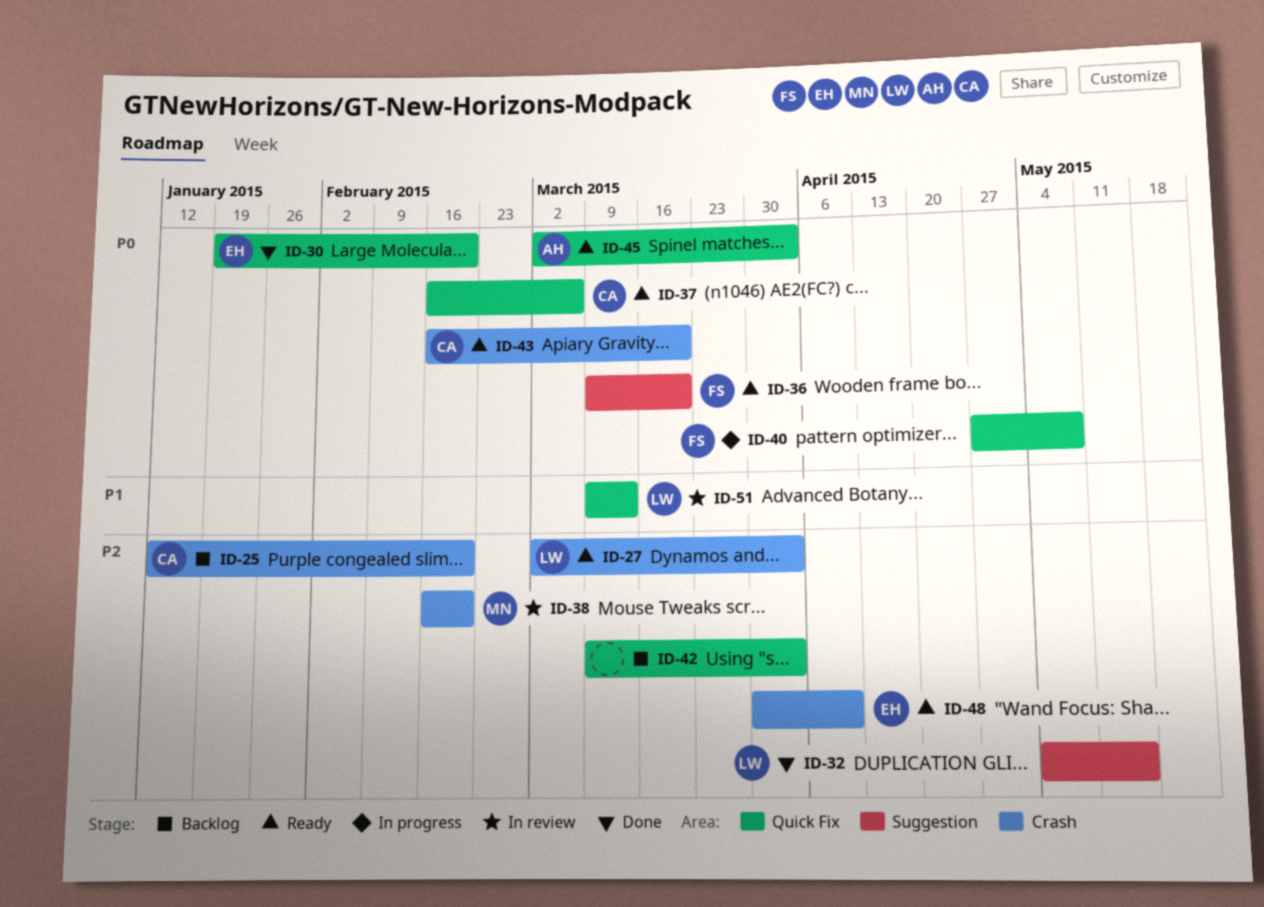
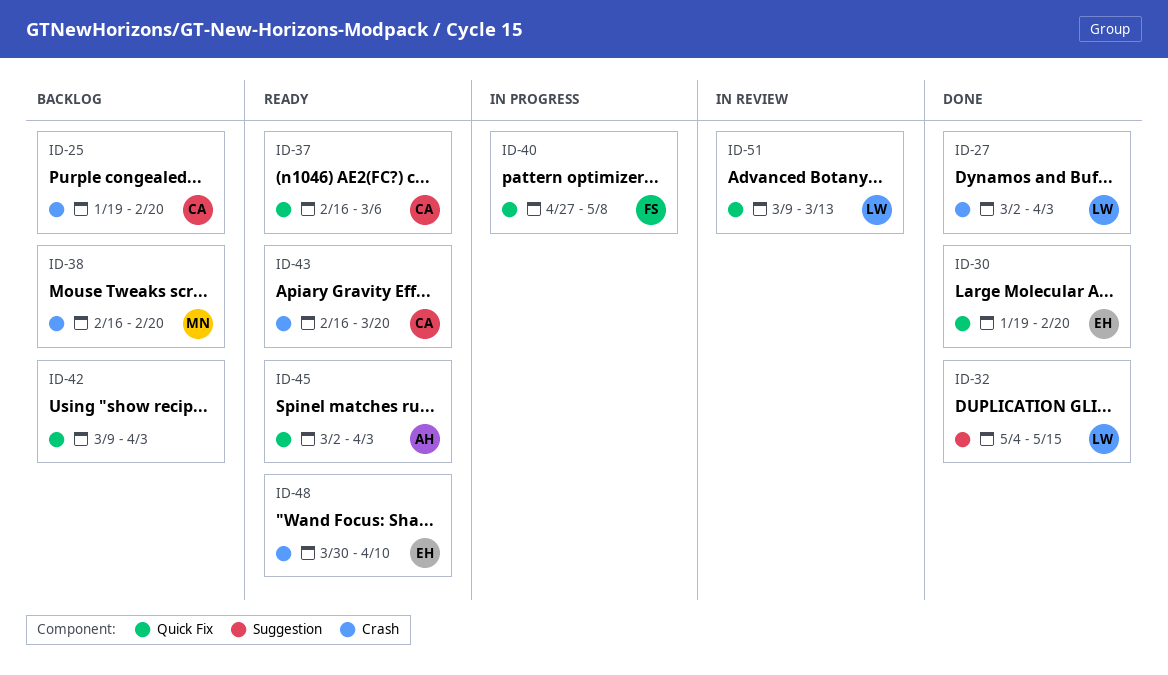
ID-25, start: Jan 12 -> Jan 19
ID-27, status: Ready -> Done
ID-36: present -> none
ID-38, status: In review -> Backlog

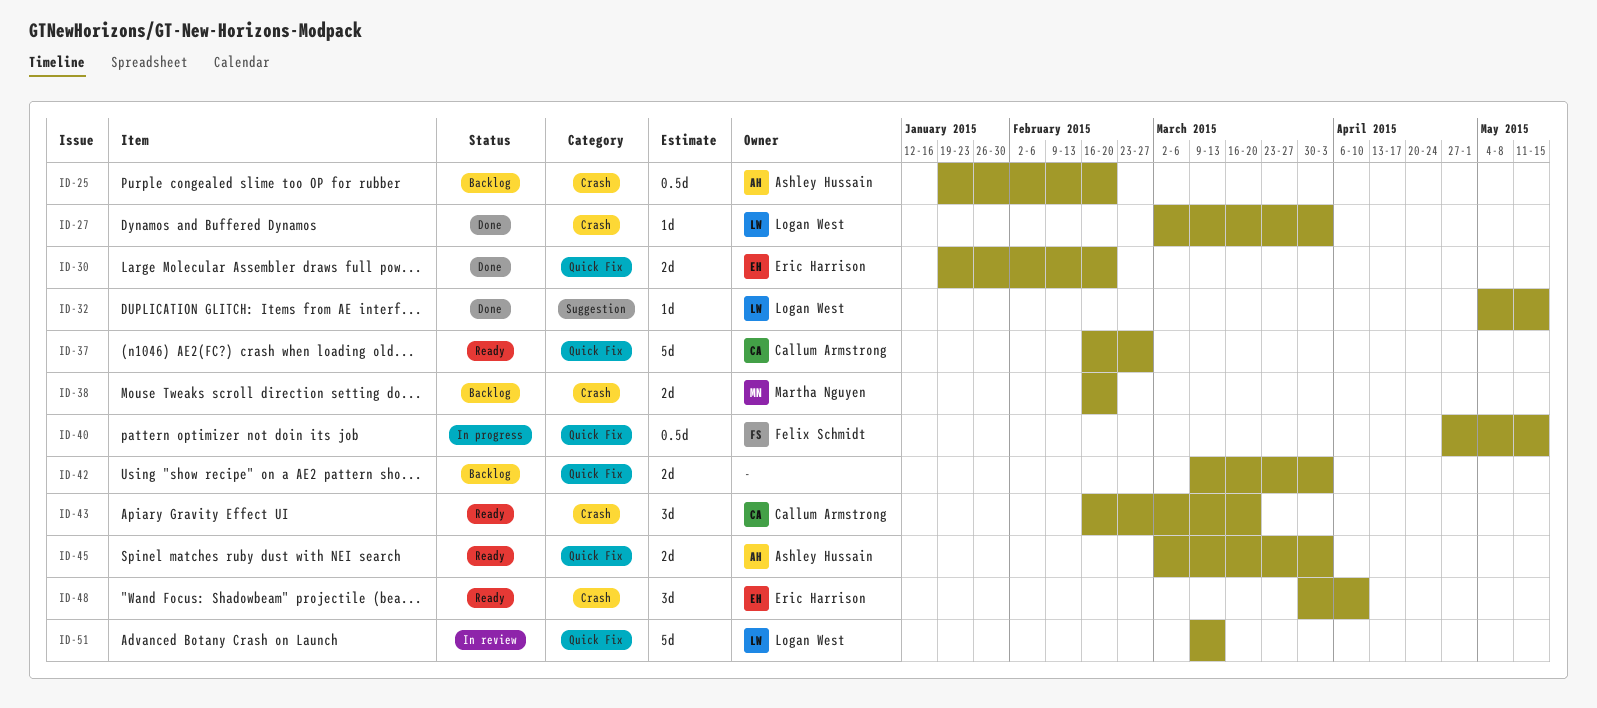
ID-25, owner: Callum Armstrong -> Ashley Hussain
ID-37, due: Mar 6 -> Feb 27
ID-40, due: May 8 -> May 15

